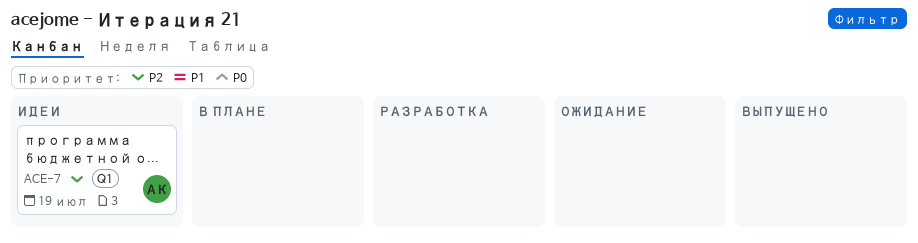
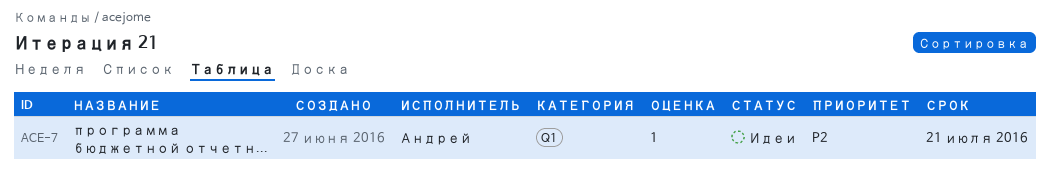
ACE-7, due: Jul 19 -> Jul 21

